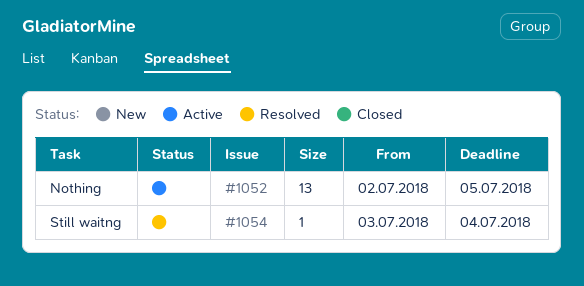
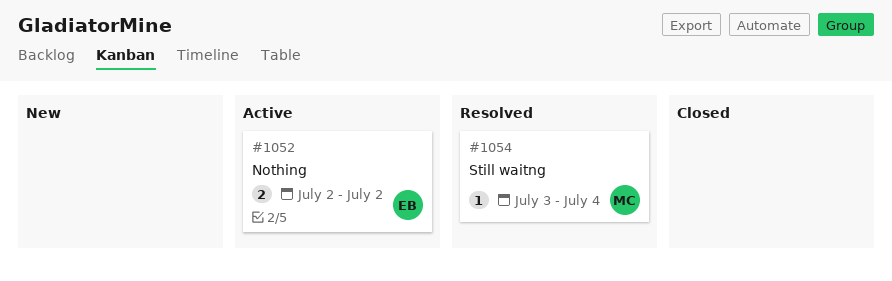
#1052, estimate: 13 -> 2
#1052, due: Jul 5 -> Jul 2

